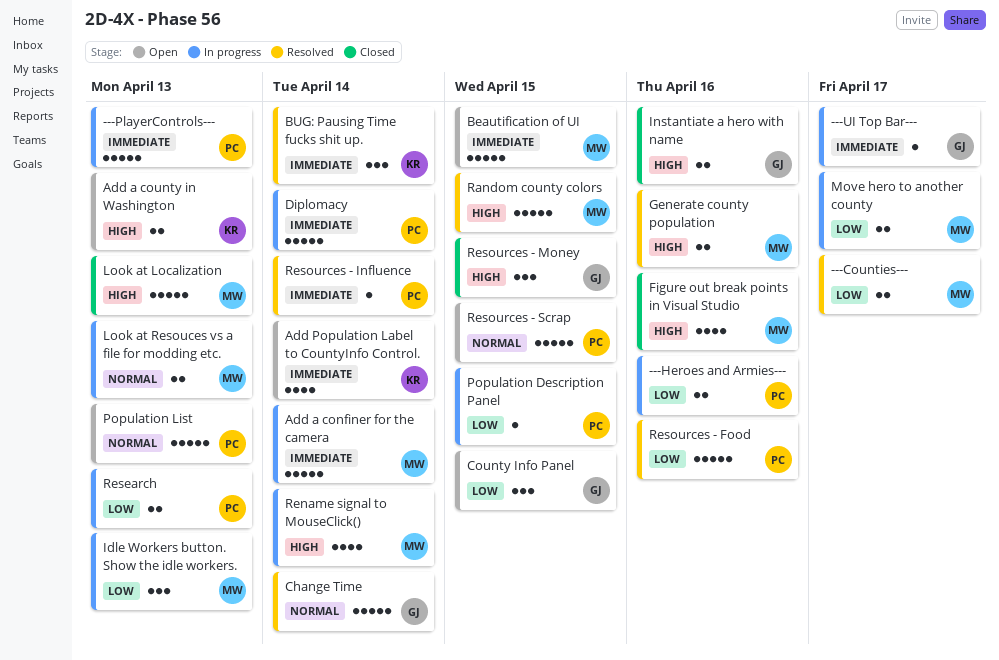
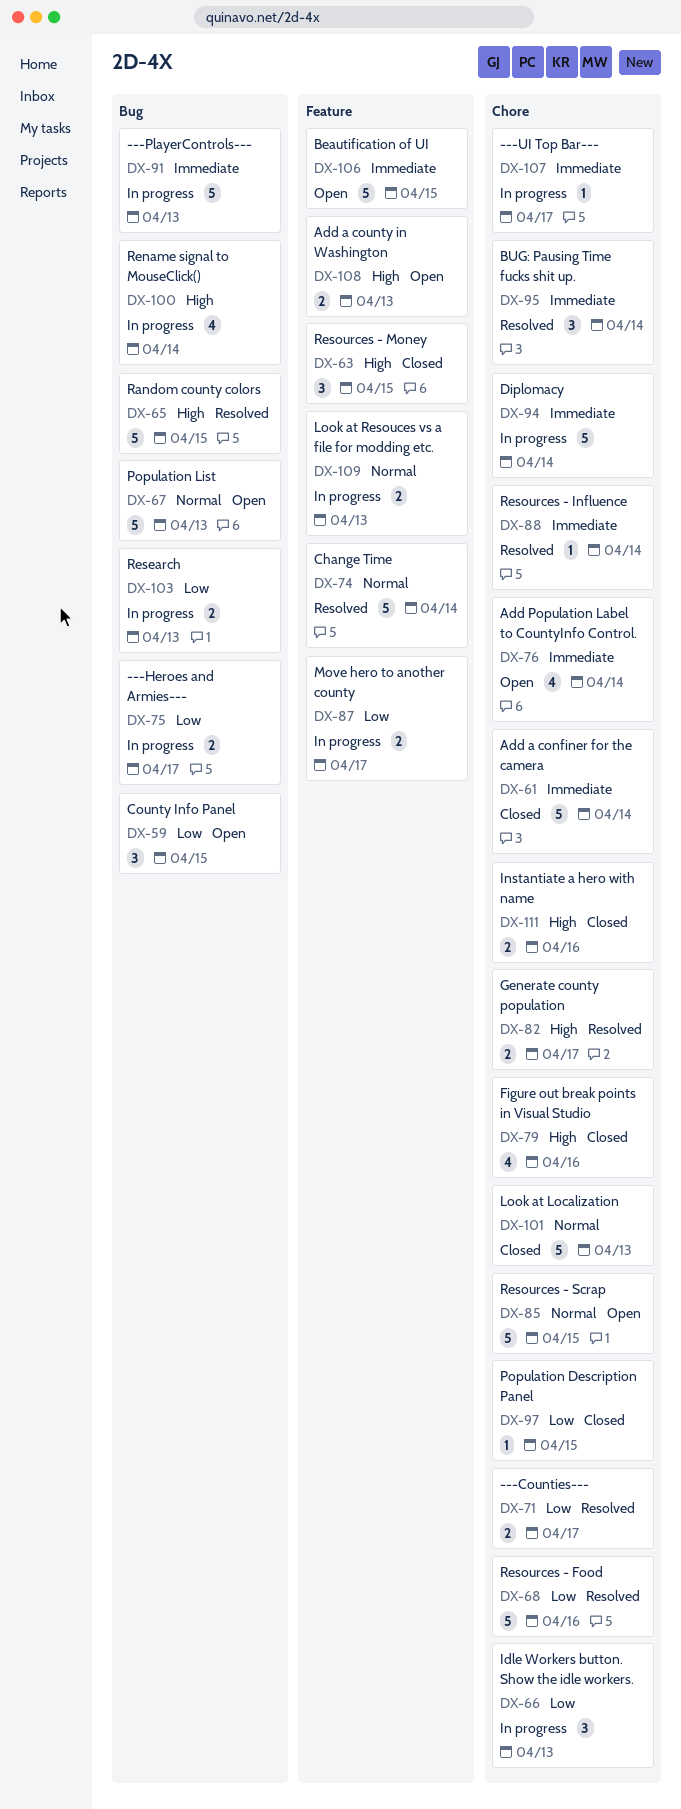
---Heroes and Armies---, due: Apr 16 -> Apr 17
Add a confiner for the camera, status: In progress -> Closed
Generate county population, due: Apr 16 -> Apr 17
Look at Localization, priority: High -> Normal
Population Description Panel, status: In progress -> Closed

